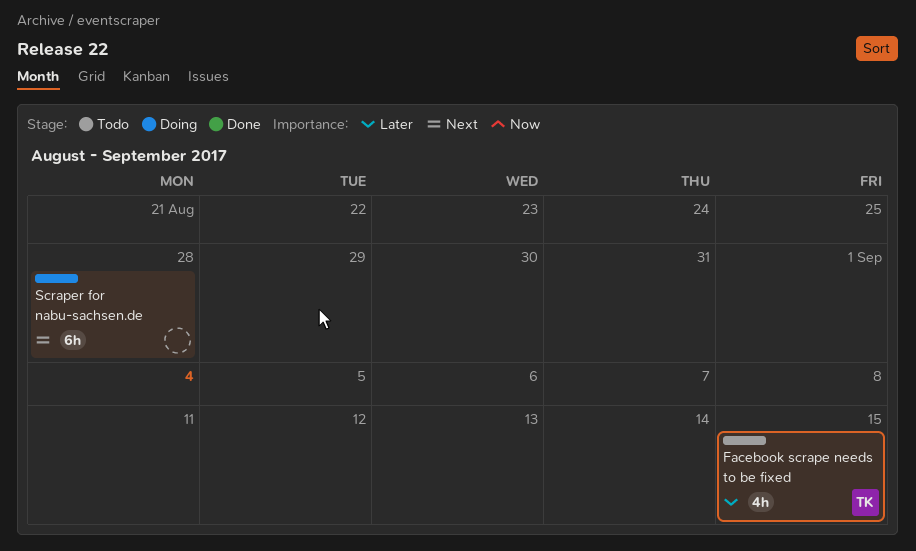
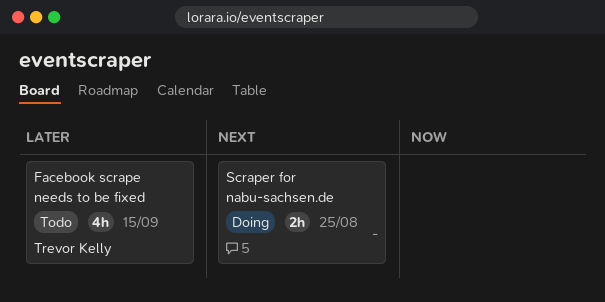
Scraper for nabu-sachsen.de, estimate: 6h -> 2h
Scraper for nabu-sachsen.de, due: Aug 28 -> Aug 25

